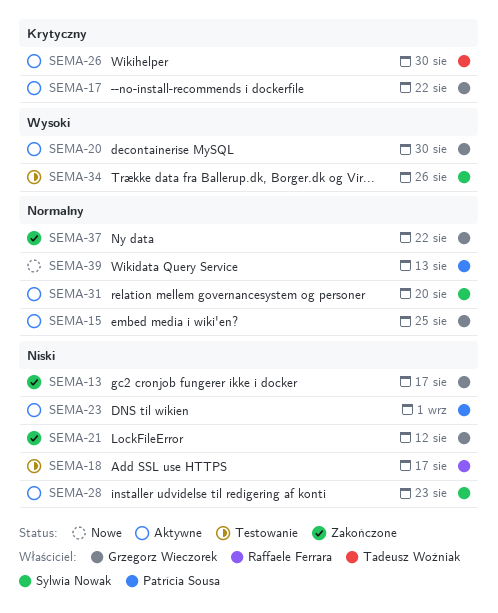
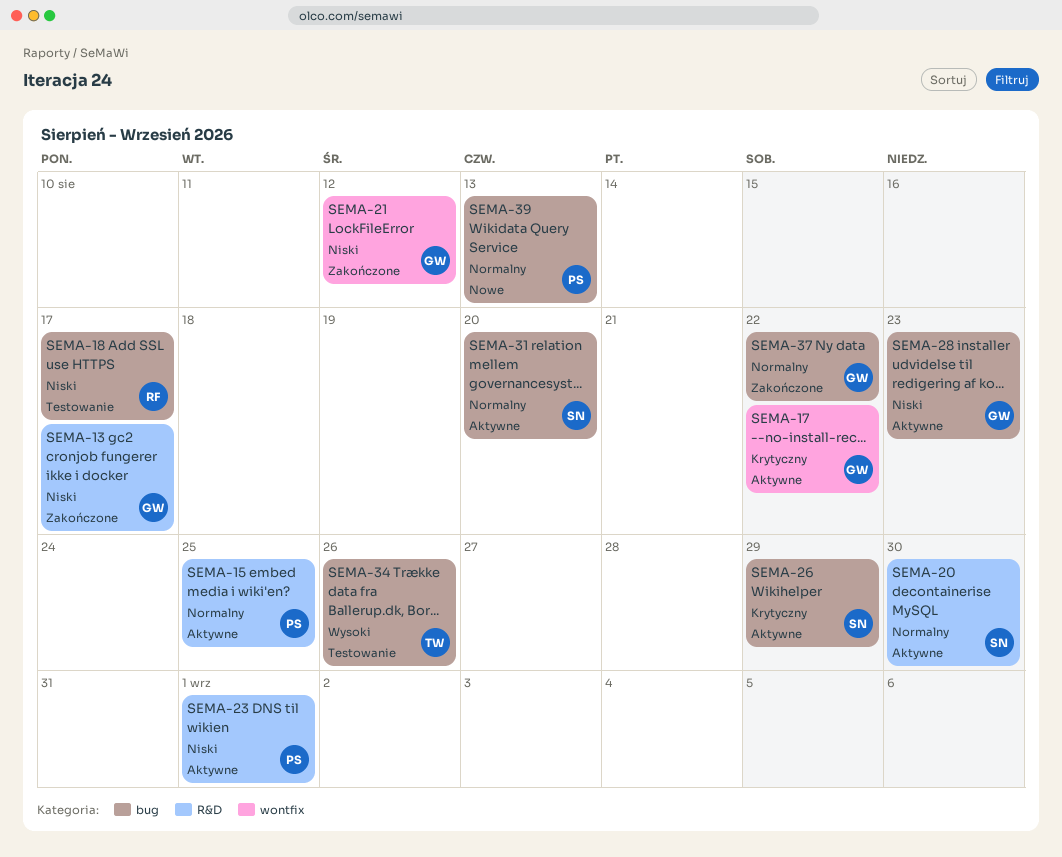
SEMA-15, owner: Grzegorz Wieczorek -> Patrícia Sousa
SEMA-20, owner: Grzegorz Wieczorek -> Sylwia Nowak
SEMA-20, priority: Wysoki -> Normalny
SEMA-26, owner: Tadeusz Woźniak -> Sylwia Nowak
SEMA-26, due: Aug 30 -> Aug 29
SEMA-28, owner: Sylwia Nowak -> Grzegorz Wieczorek
SEMA-34, owner: Sylwia Nowak -> Tadeusz Woźniak

